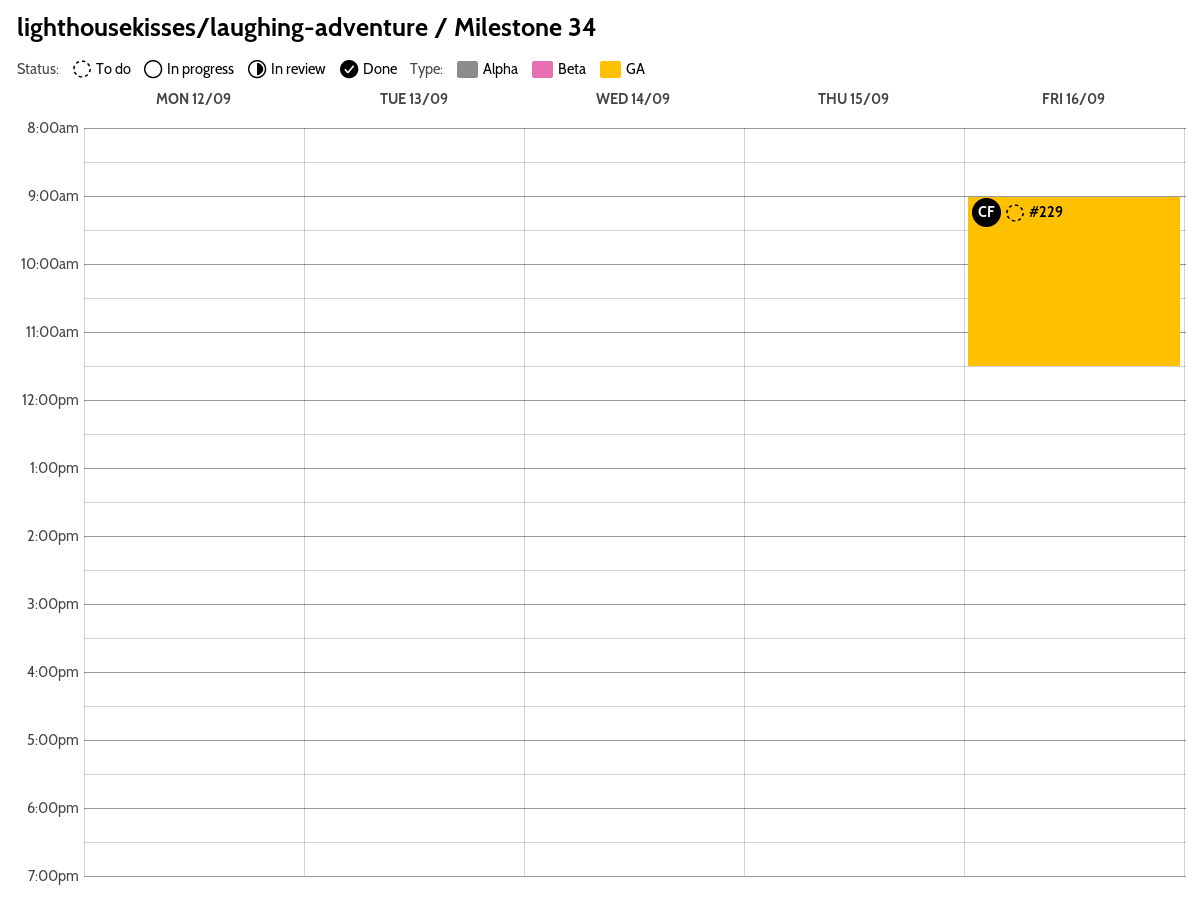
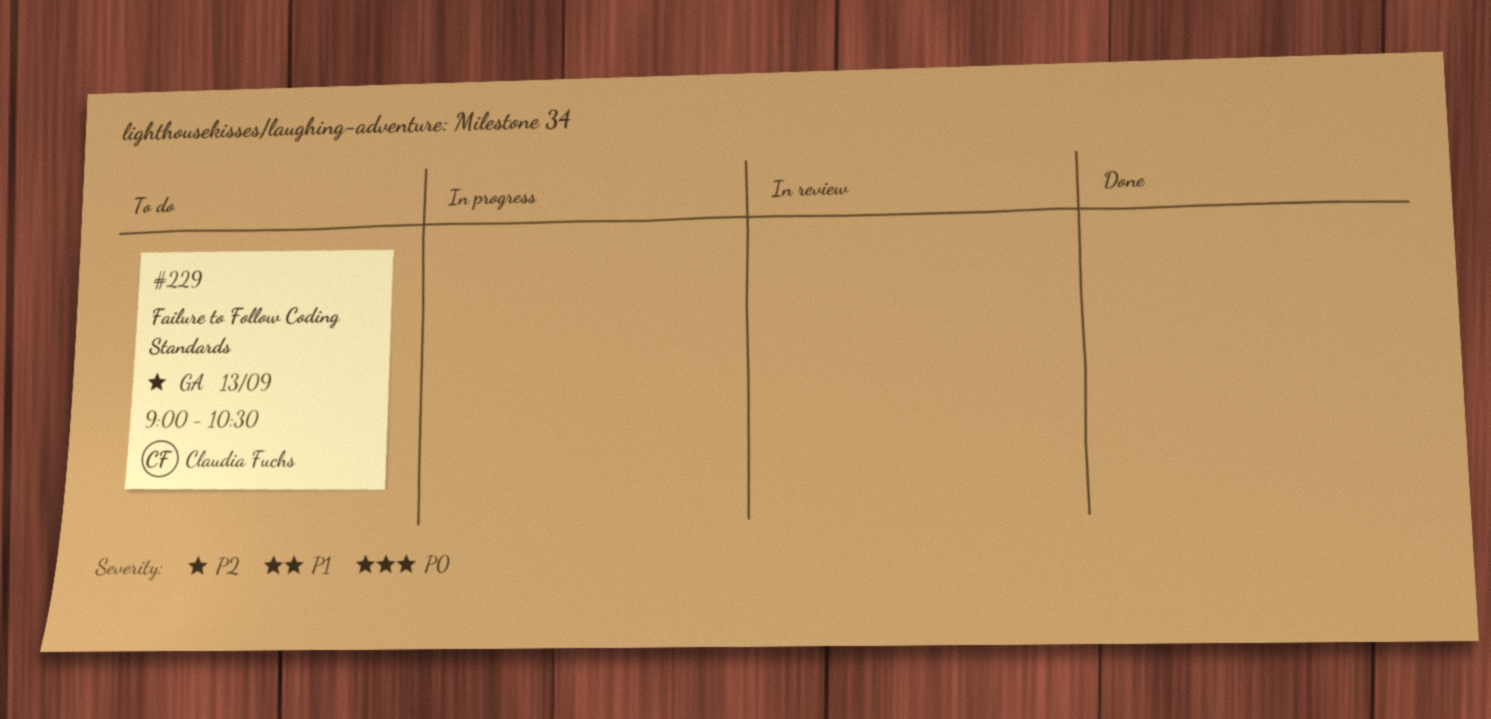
#229, day: Sep 16 -> Sep 13
#229, ends: 11:30 -> 10:30

